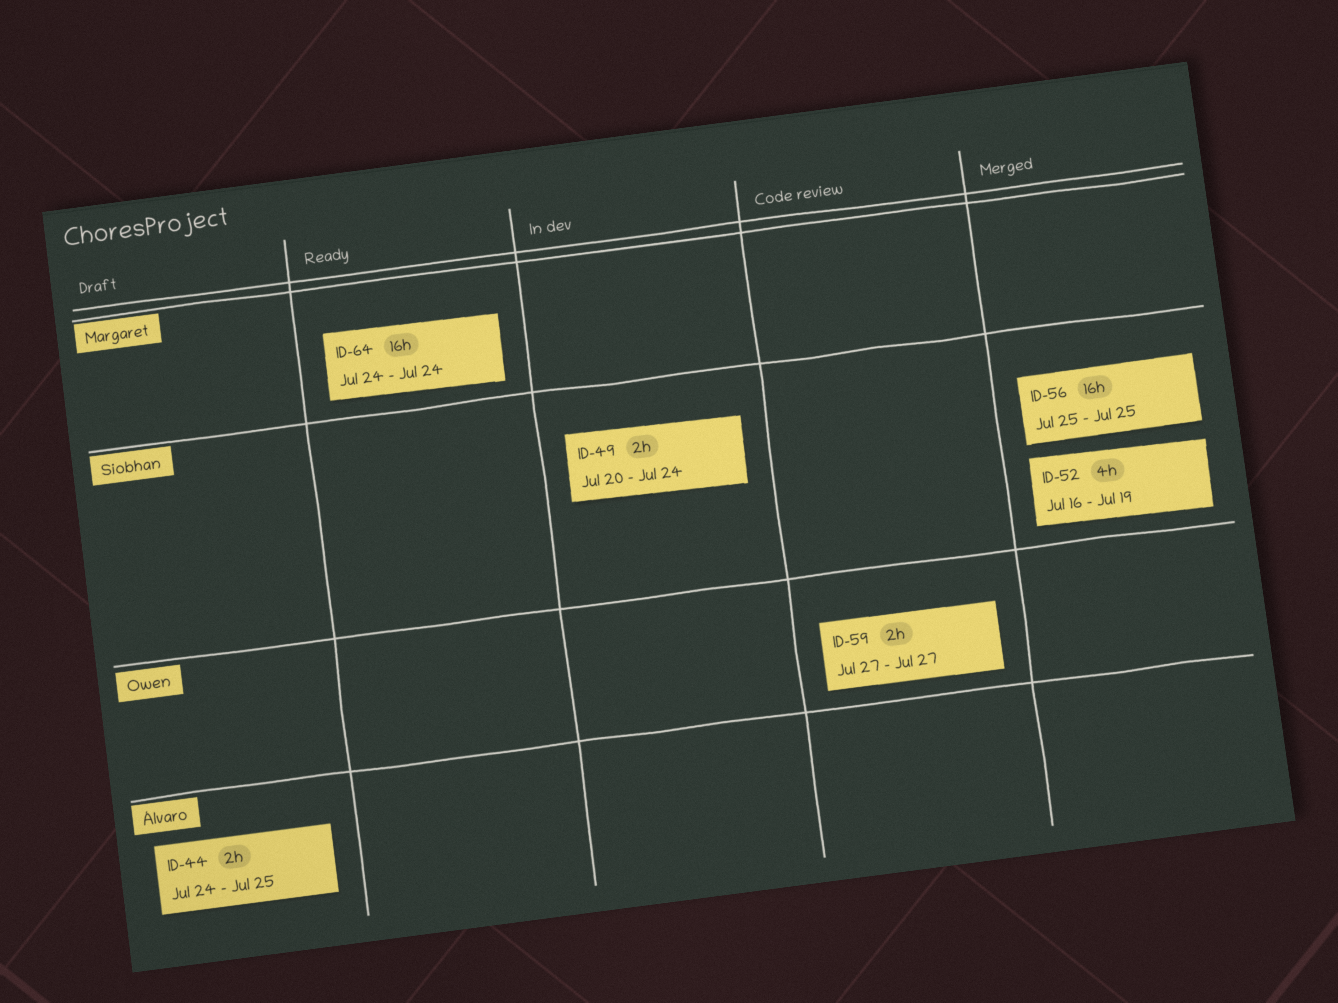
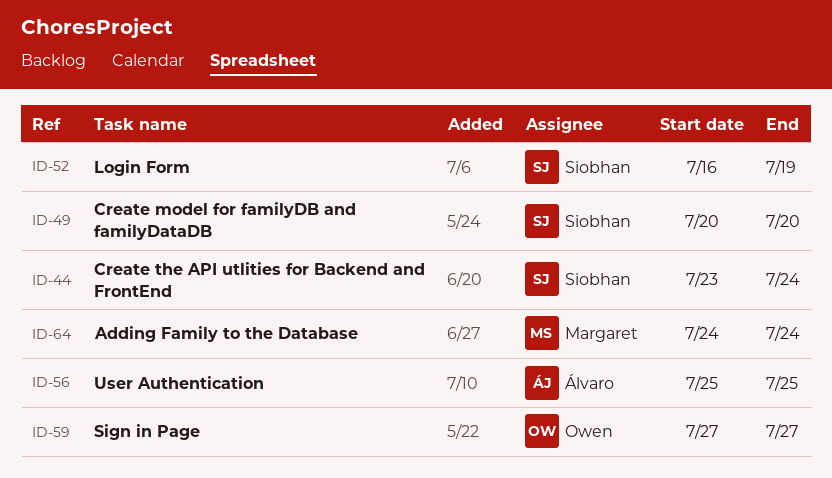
ID-44, owner: Álvaro -> Siobhan
ID-44, start: Jul 24 -> Jul 23
ID-44, due: Jul 25 -> Jul 24
ID-49, due: Jul 24 -> Jul 20
ID-56, owner: Siobhan -> Álvaro

